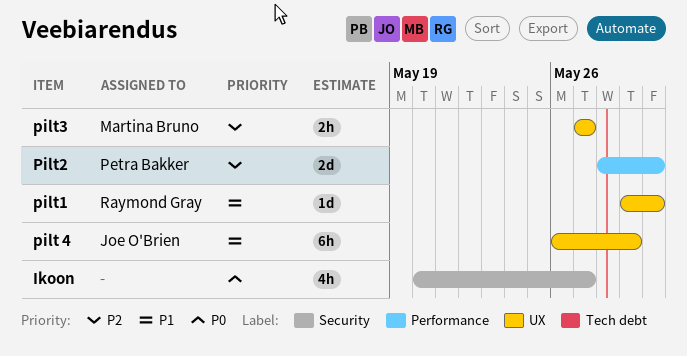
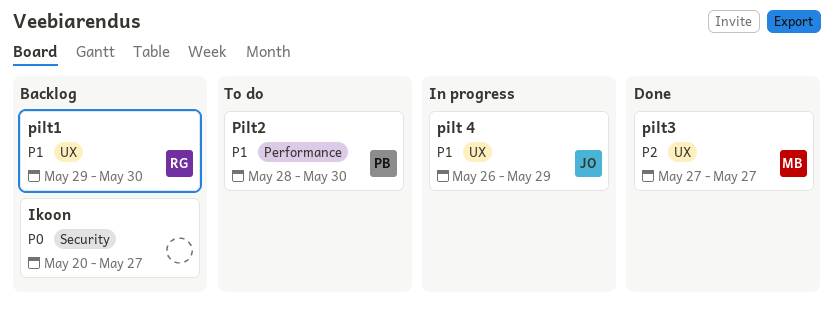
Pilt2, priority: P2 -> P1

